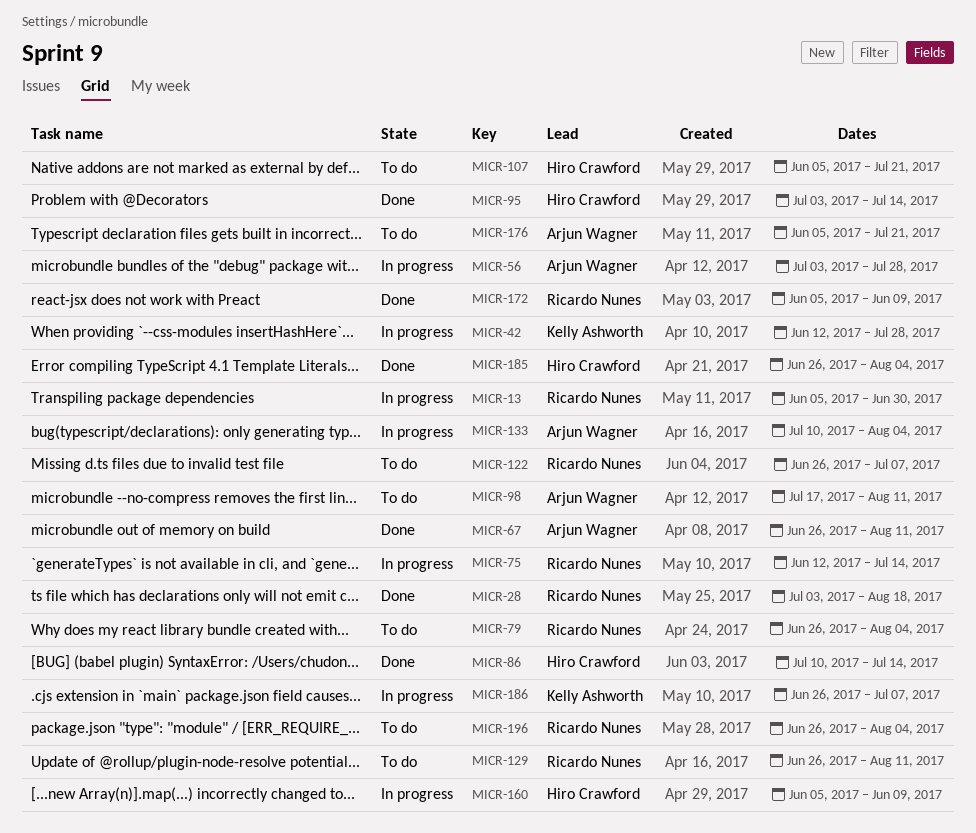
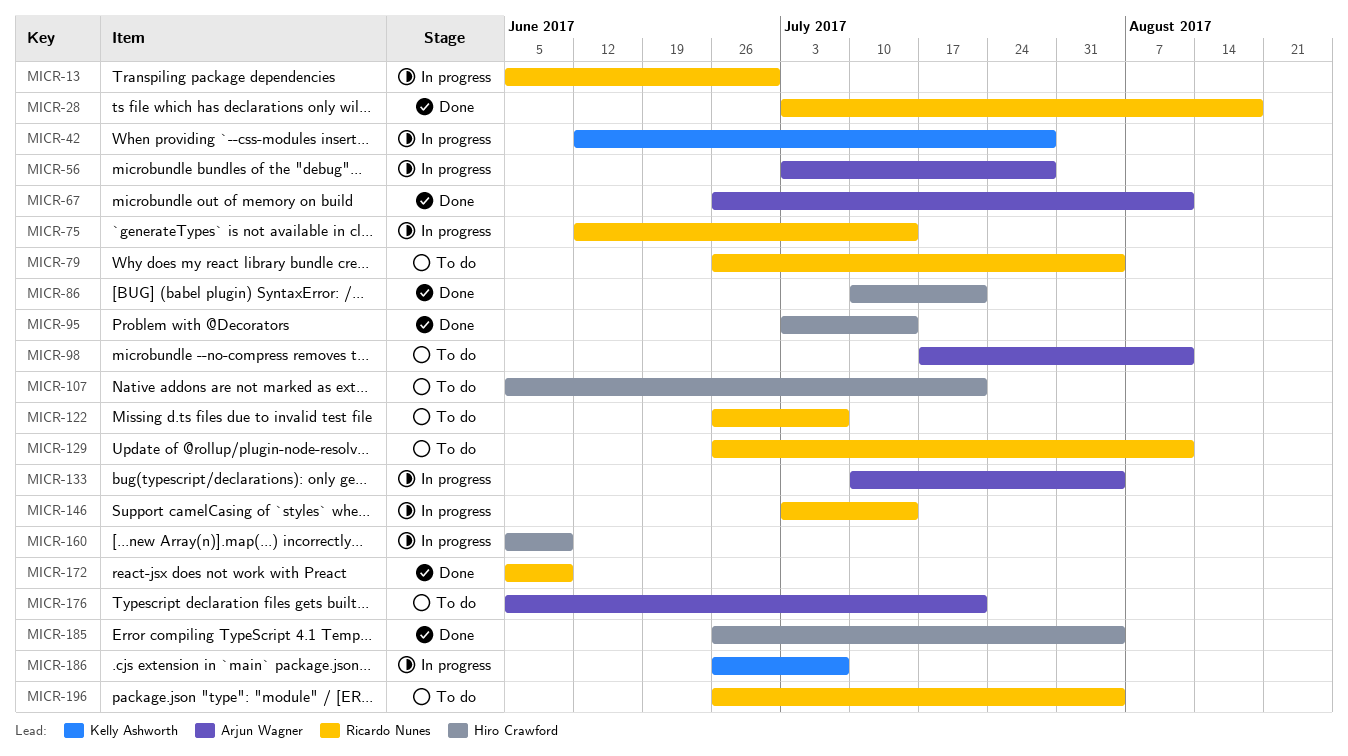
MICR-86, due: Jul 14 -> Jul 21
MICR-146: none -> present

